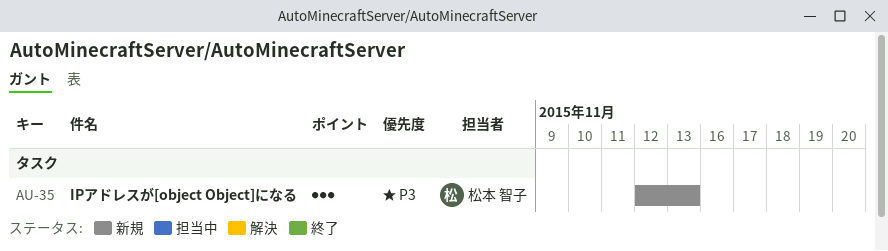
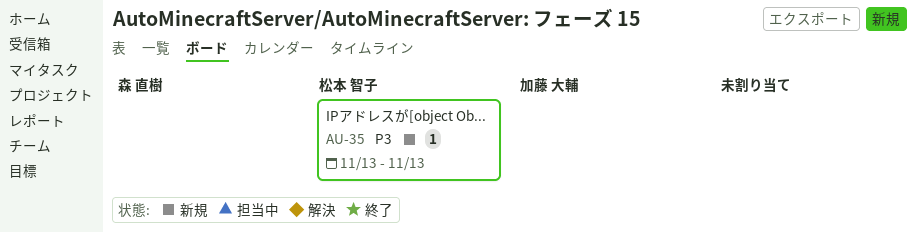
AU-35, estimate: 3 -> 1
AU-35, start: Nov 12 -> Nov 13

